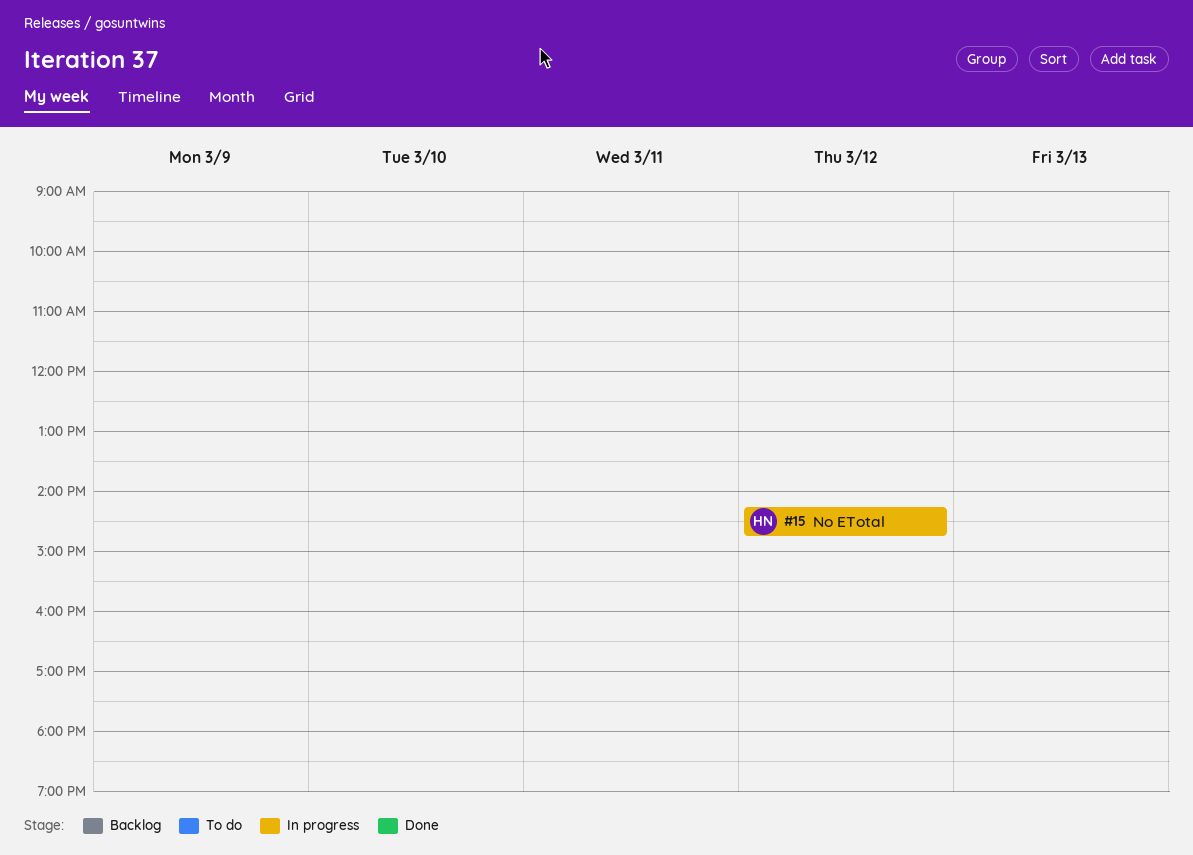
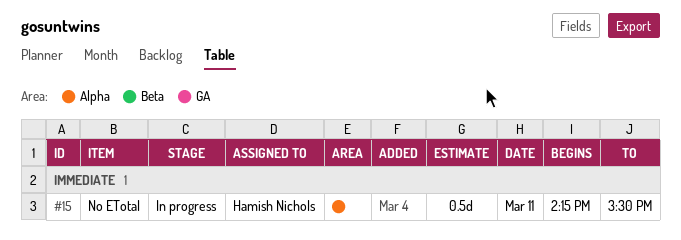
#15, day: Mar 12 -> Mar 11
#15, ends: 14:45 -> 15:30

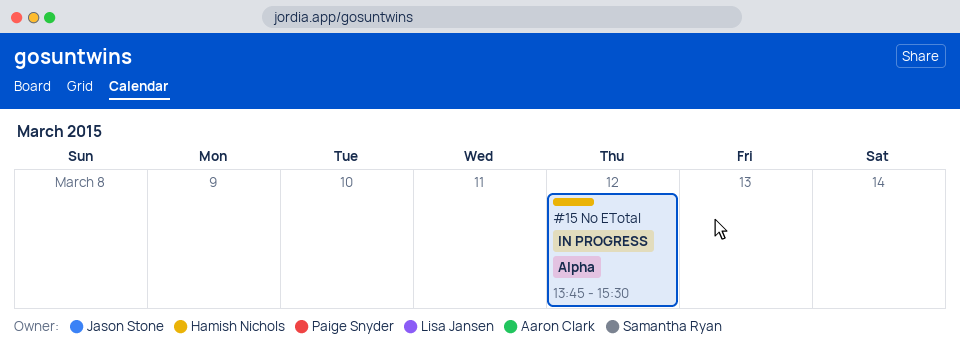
#15, day: Mar 11 -> Mar 12
#15, begins: 14:15 -> 13:45

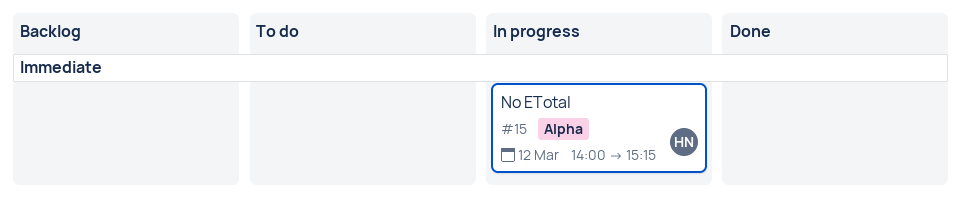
#15, begins: 13:45 -> 14:00
#15, ends: 15:30 -> 15:15

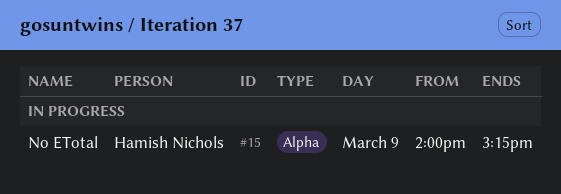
#15, day: Mar 12 -> Mar 9

